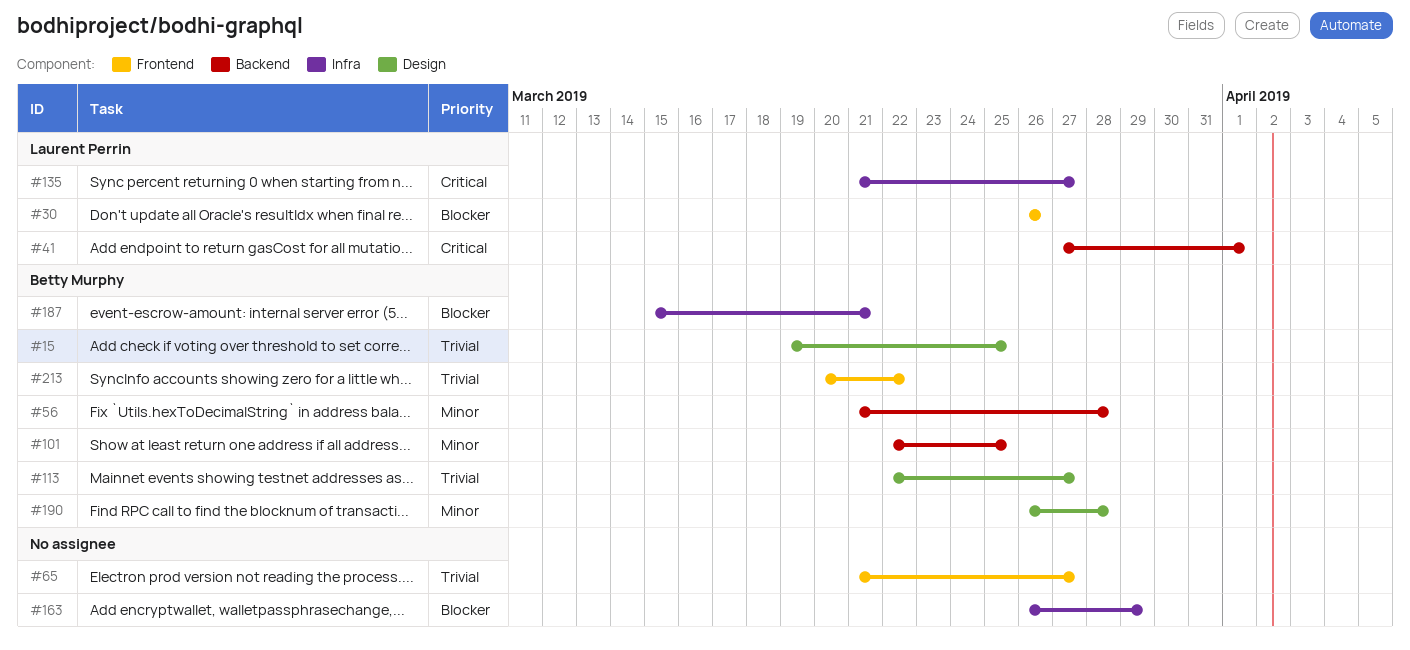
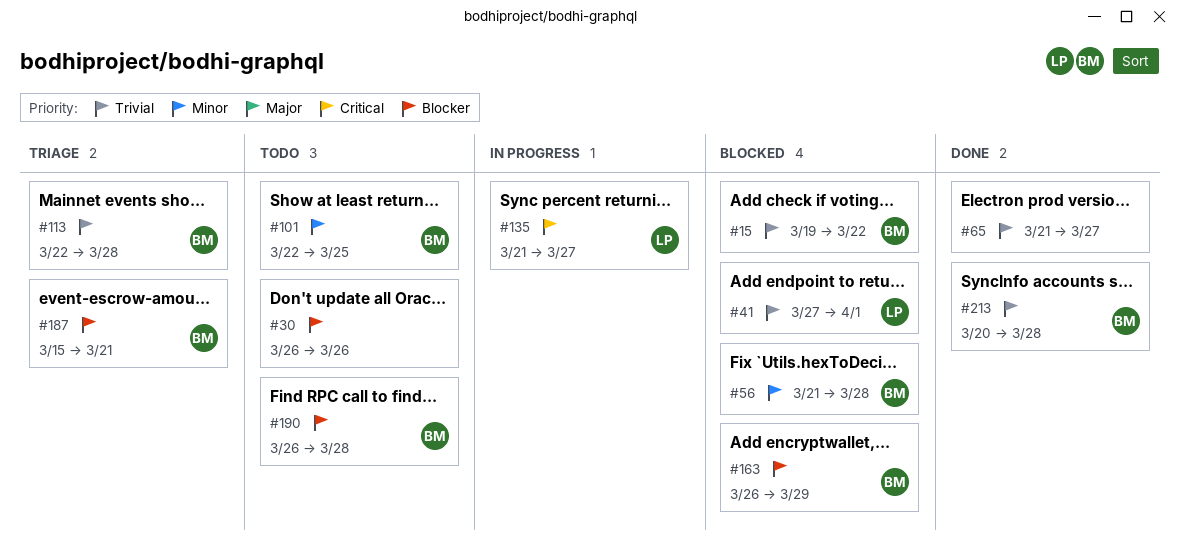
#15, due: Mar 25 -> Mar 22
#30, owner: Laurent Perrin -> none
#41, priority: Critical -> Trivial
#113, due: Mar 27 -> Mar 28
#163, owner: none -> Betty Murphy
#190, priority: Minor -> Blocker
#213, due: Mar 22 -> Mar 28

